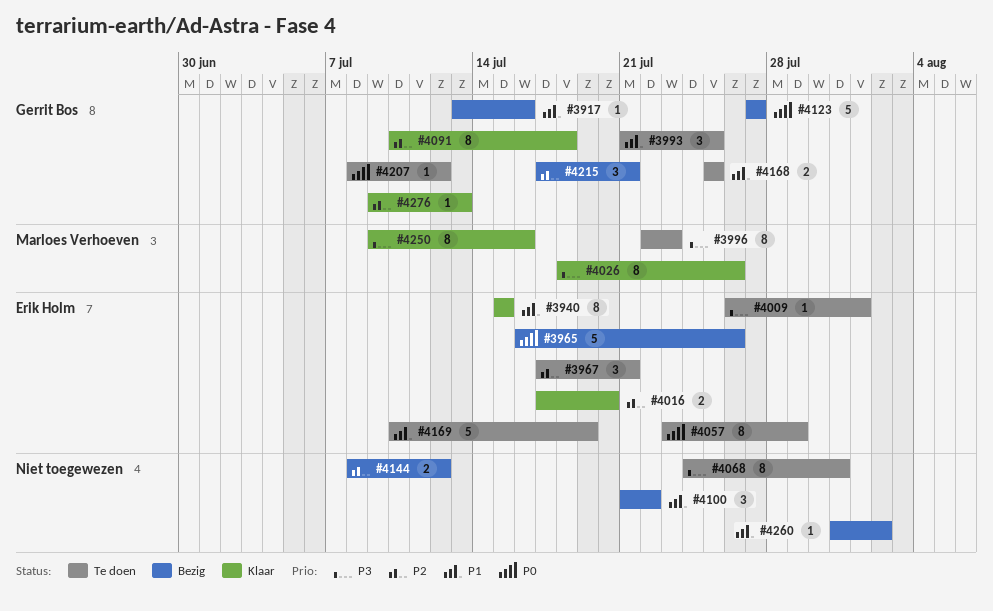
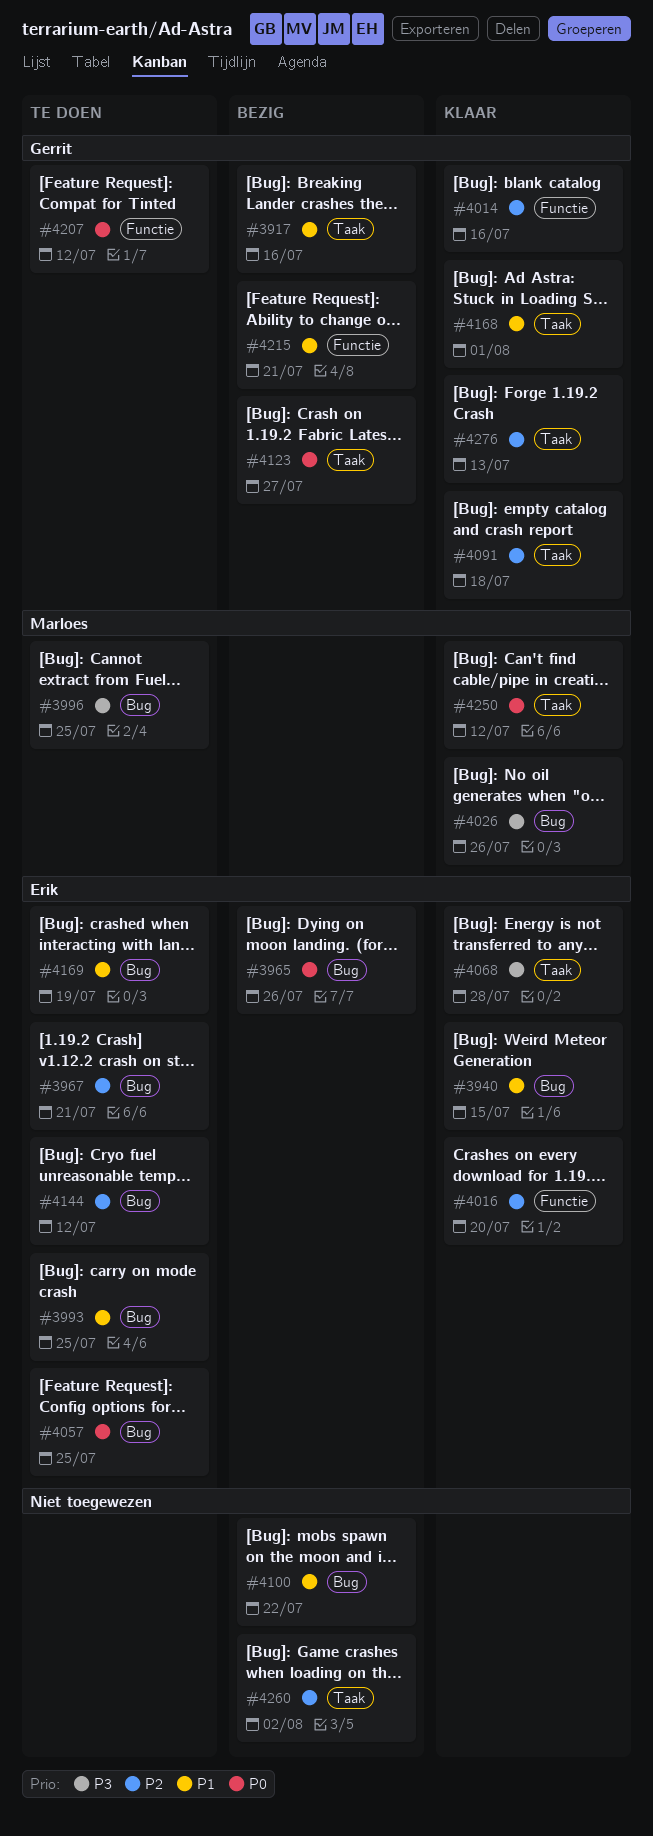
#3993, owner: Gerrit Bos -> Erik Holm
#3996, due: Jul 23 -> Jul 25
#4009: present -> none
#4014: none -> present
#4057, due: Jul 29 -> Jul 25
#4068, status: Te doen -> Klaar
#4068, owner: none -> Erik Holm
#4068, due: Jul 31 -> Jul 28
#4144, status: Bezig -> Te doen
#4144, owner: none -> Erik Holm
#4168, status: Te doen -> Klaar
#4168, due: Jul 25 -> Aug 1
#4215, priority: P2 -> P1
#4250, priority: P3 -> P0
#4250, due: Jul 16 -> Jul 12
#4260, priority: P1 -> P2

